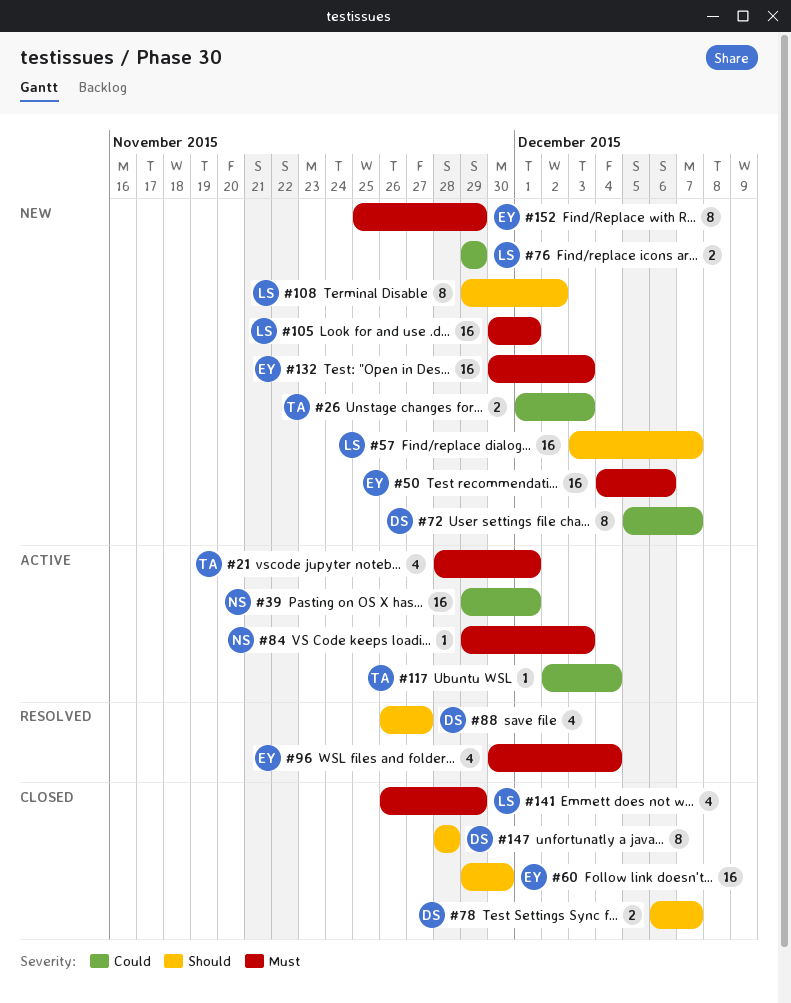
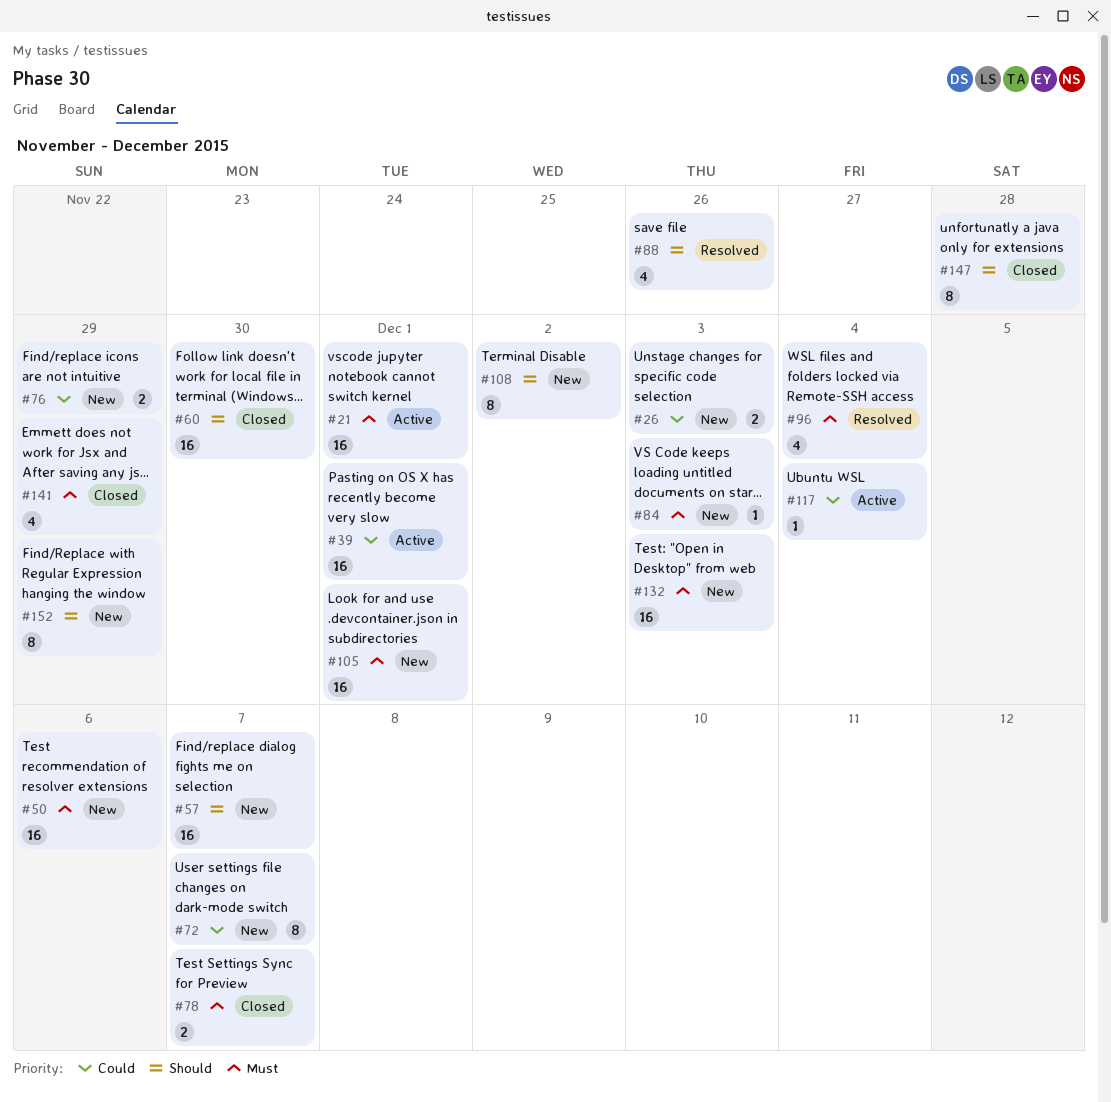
#21, estimate: 4 -> 16
#78, priority: Should -> Must
#84, status: Active -> New
#88, due: Nov 27 -> Nov 26
#152, priority: Must -> Should

